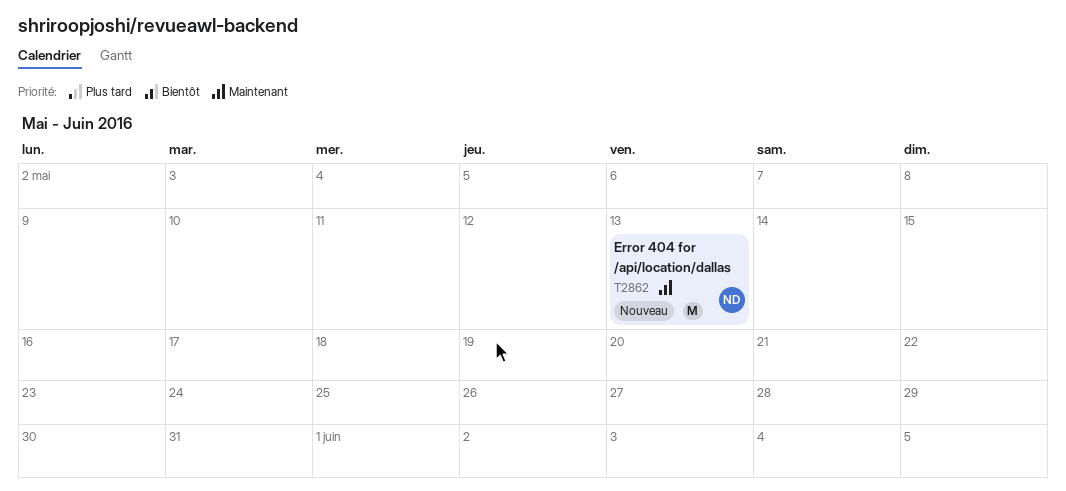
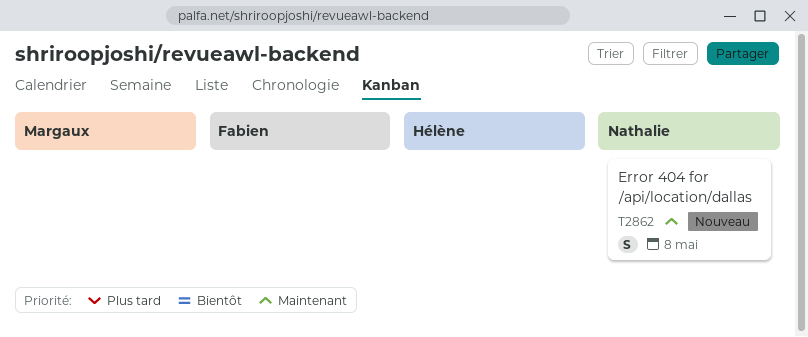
T2862, estimate: M -> S
T2862, due: May 13 -> May 8

